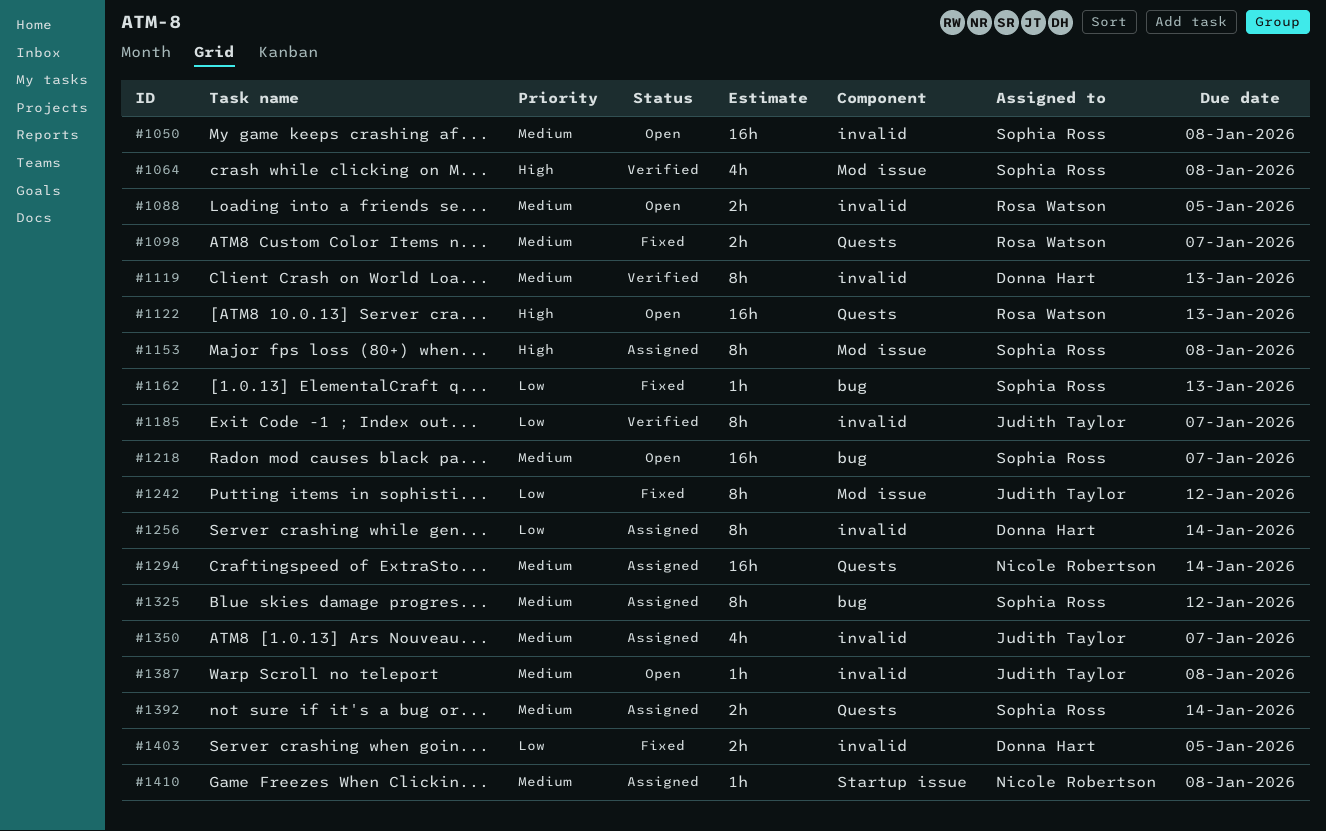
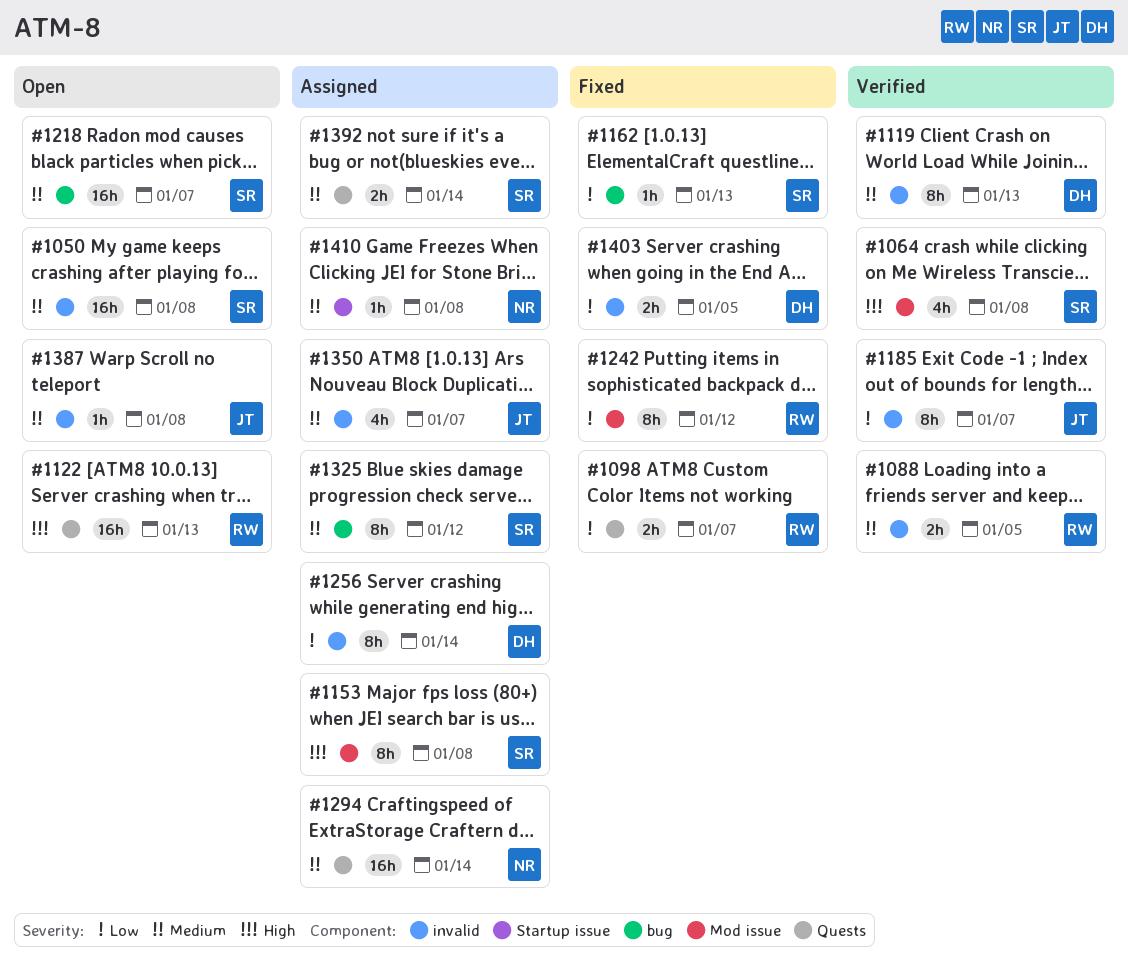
#1088, status: Open -> Verified
#1098, priority: Medium -> Low
#1242, owner: Judith Taylor -> Rosa Watson

